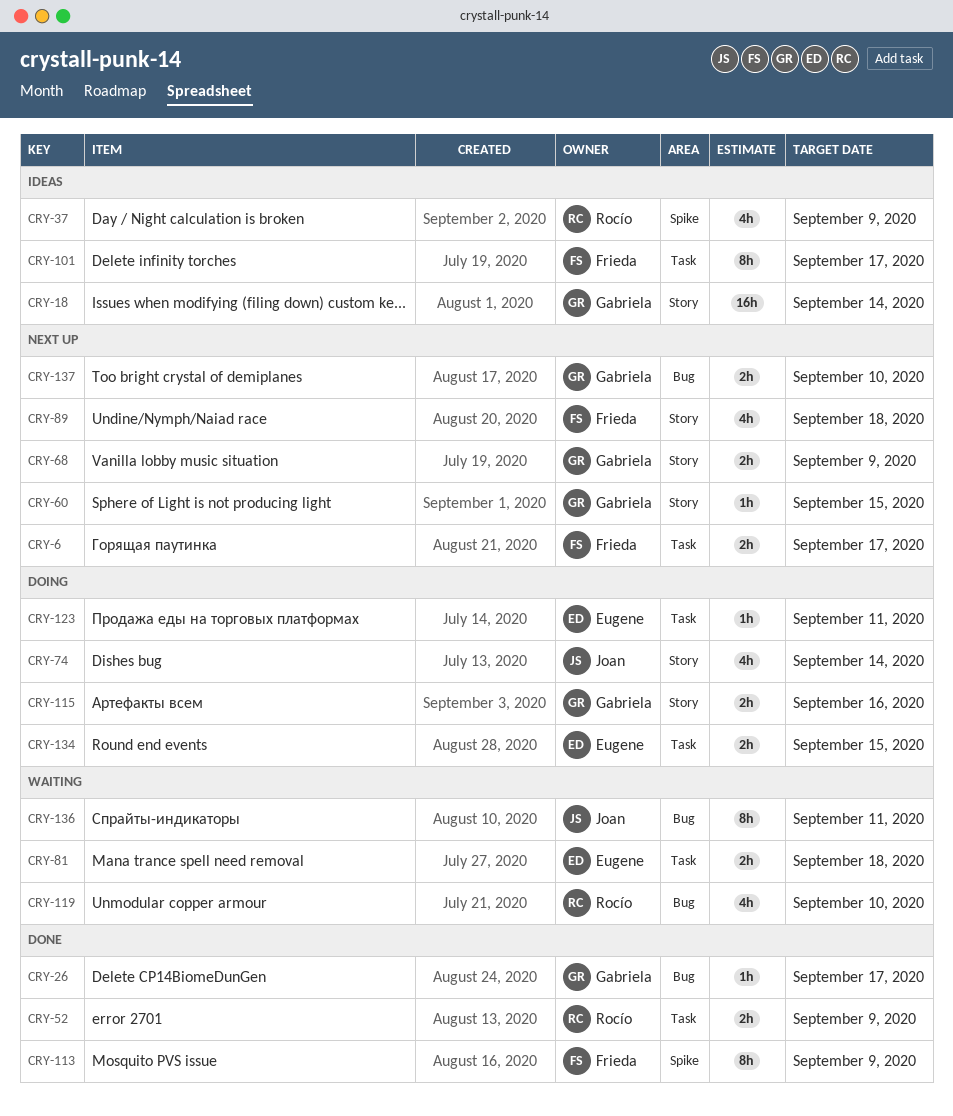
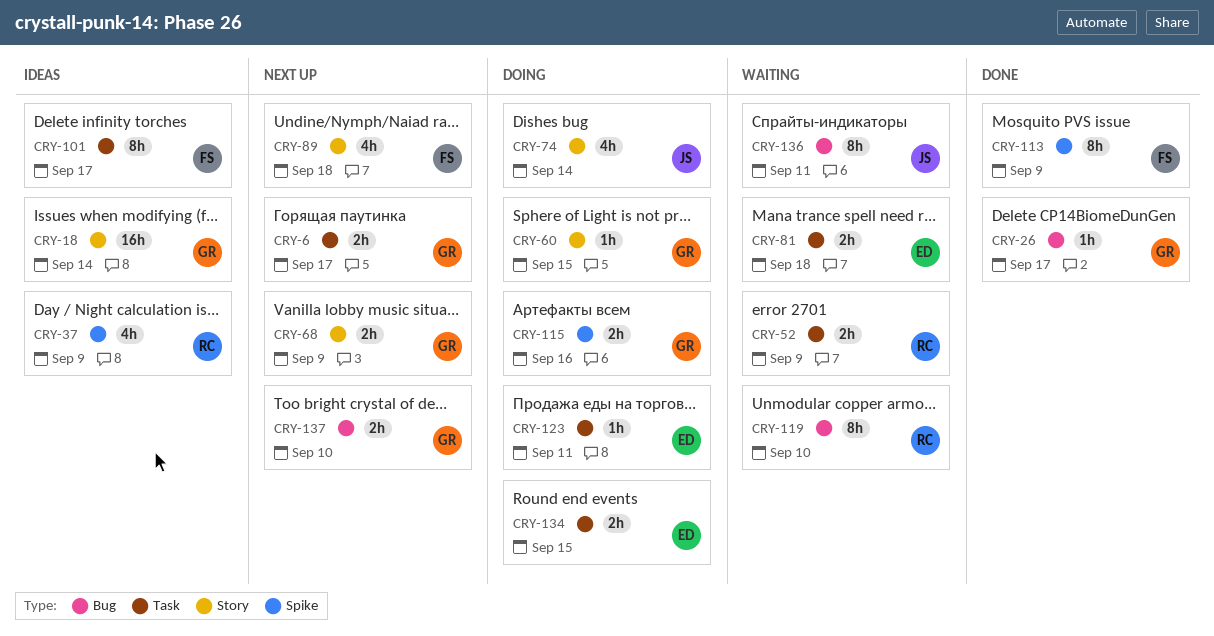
CRY-6, owner: Frieda -> Gabriela
CRY-52, status: Done -> Waiting
CRY-60, status: Next up -> Doing
CRY-115, label: Story -> Spike
CRY-119, estimate: 4h -> 8h

